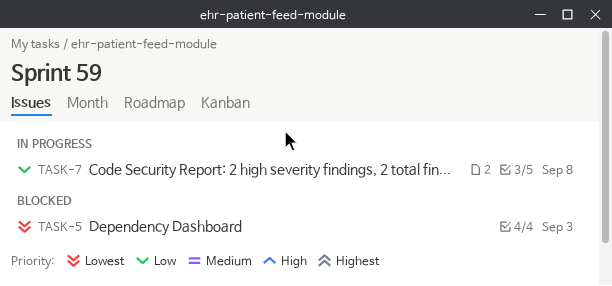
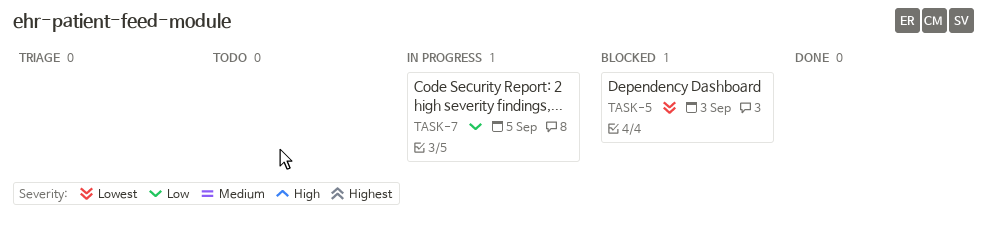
TASK-7, due: Sep 8 -> Sep 5

